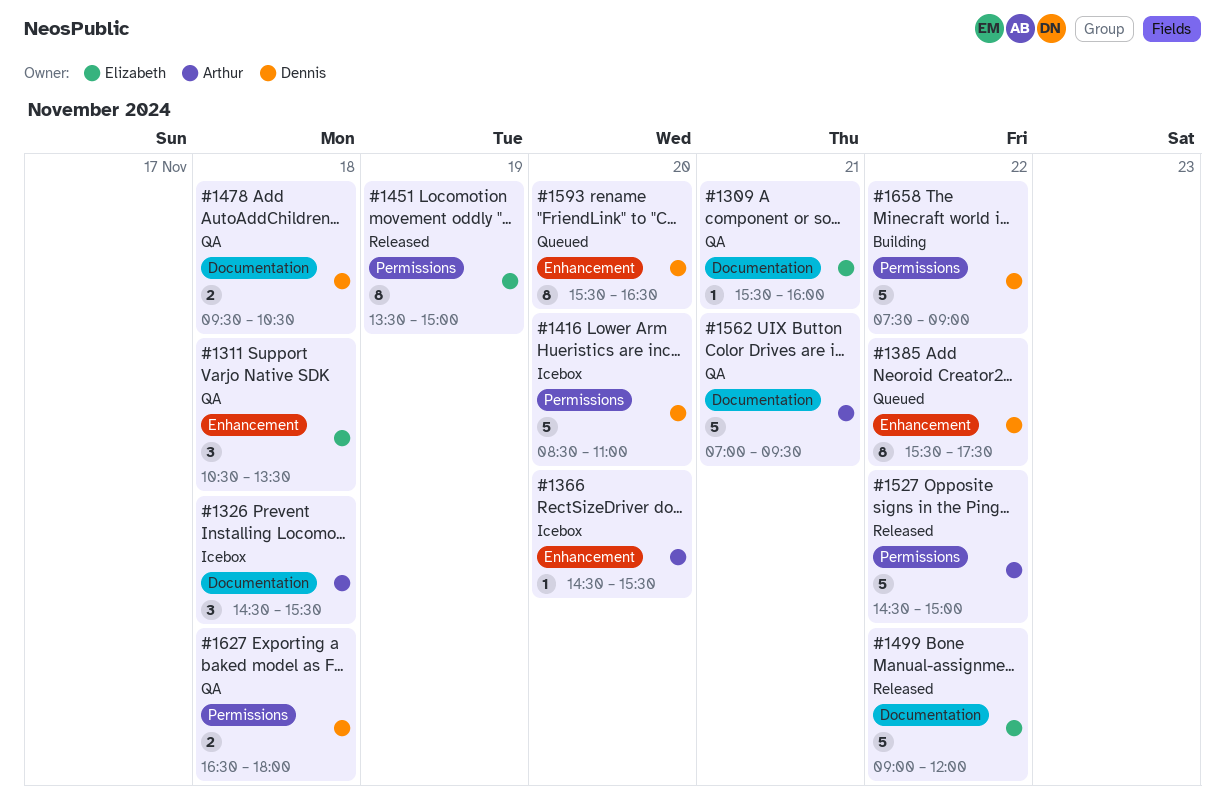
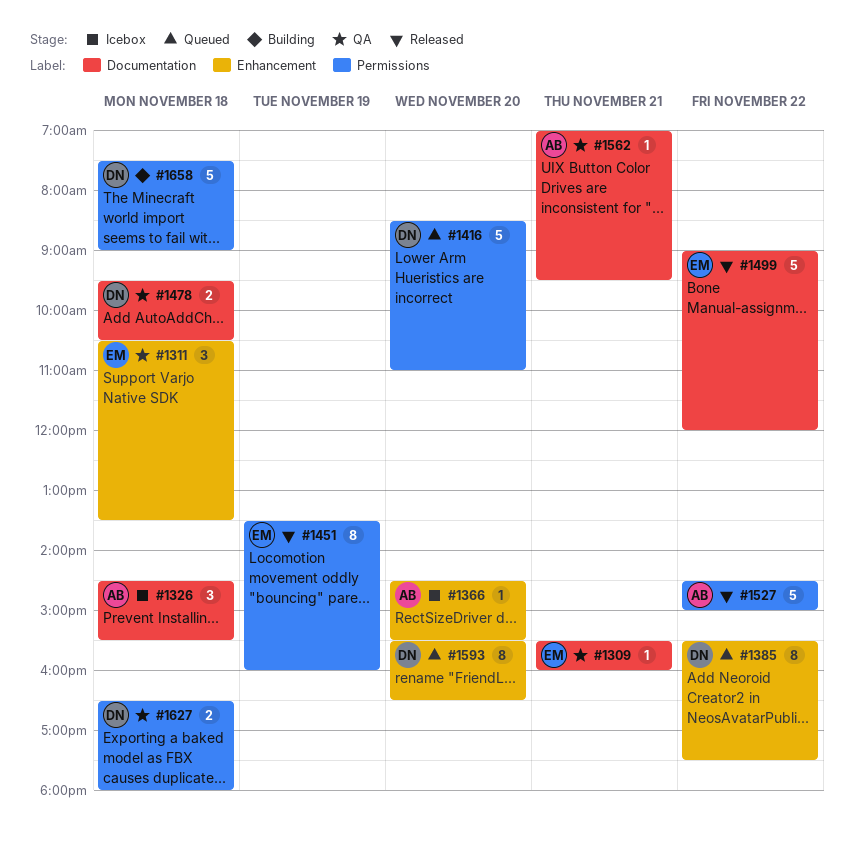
#1416, status: Icebox -> Queued
#1451, ends: 15:00 -> 16:00
#1562, estimate: 5 -> 1
#1658, day: Nov 22 -> Nov 18

